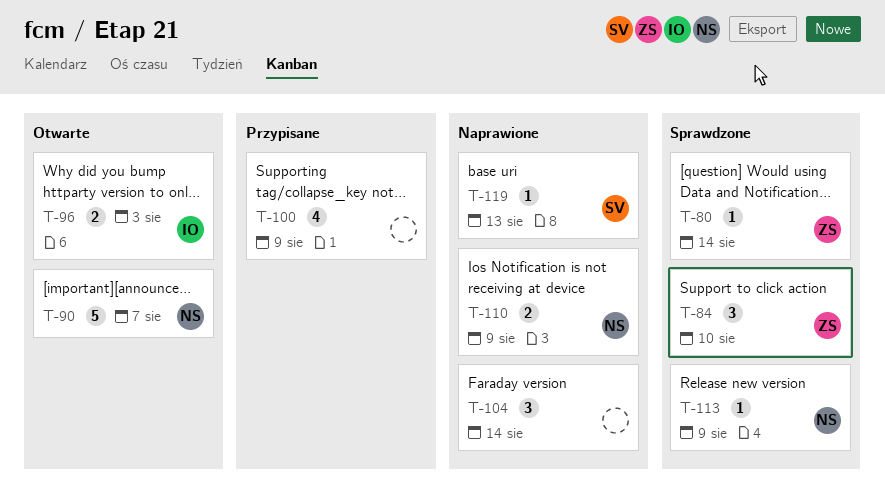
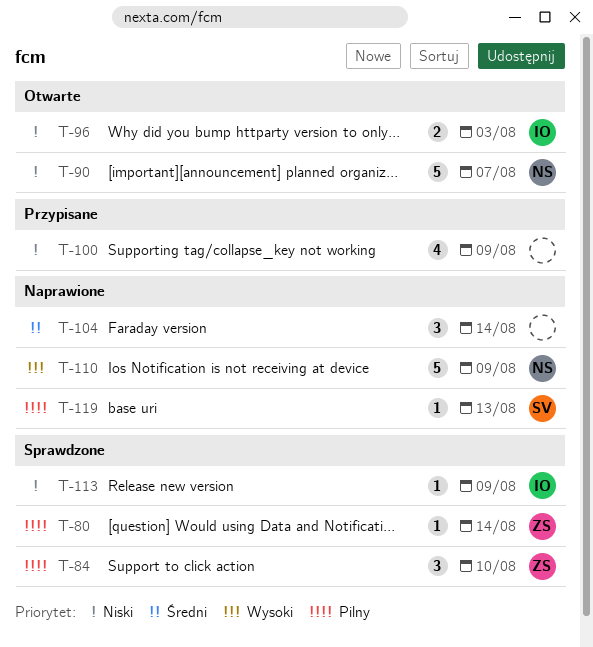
T-110, estimate: 2 -> 5
T-113, owner: NS -> IO

